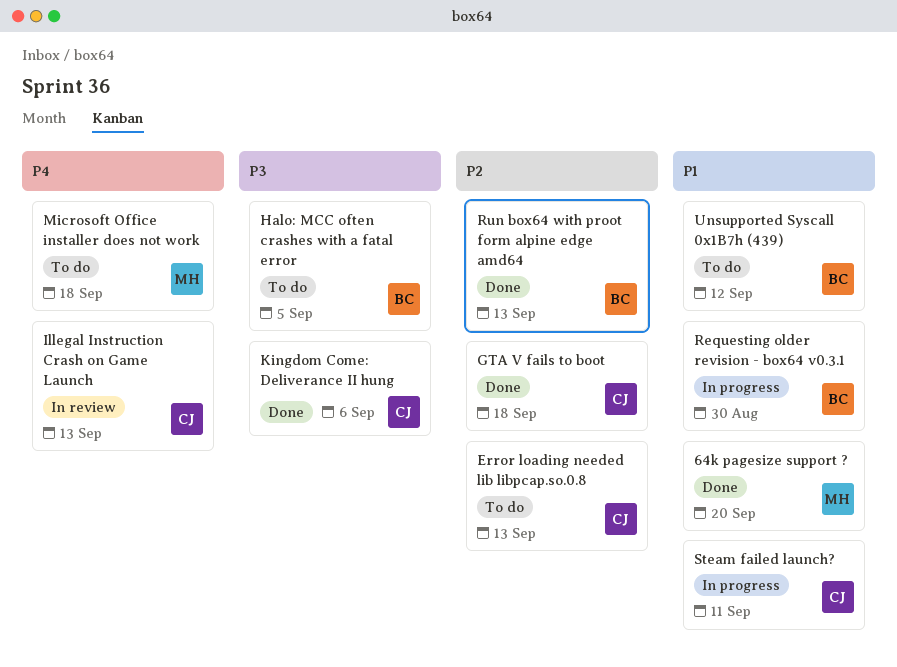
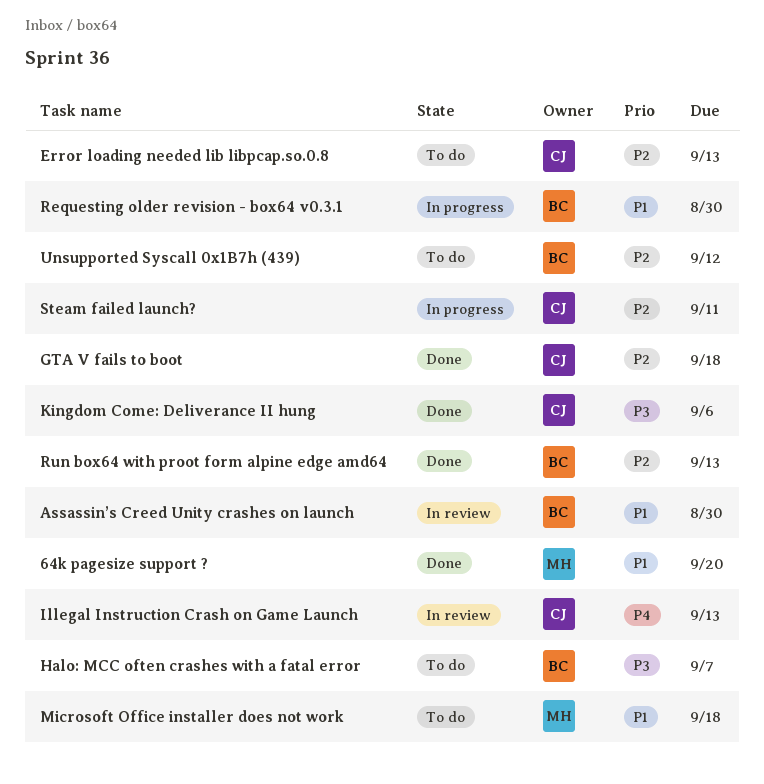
Assassin’s Creed Unity crashes on launch: none -> present
Halo: MCC often crashes with a fatal error, due: Sep 5 -> Sep 7
Microsoft Office installer does not work, priority: P4 -> P1
Steam failed launch?, priority: P1 -> P2
Unsupported Syscall 0x1B7h (439), priority: P1 -> P2

